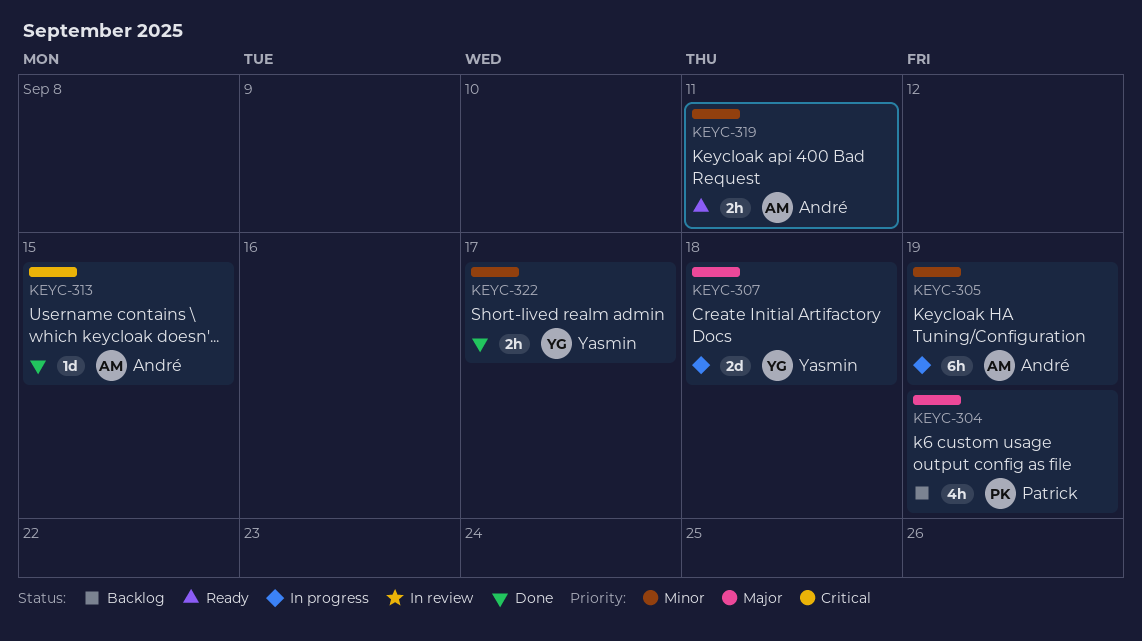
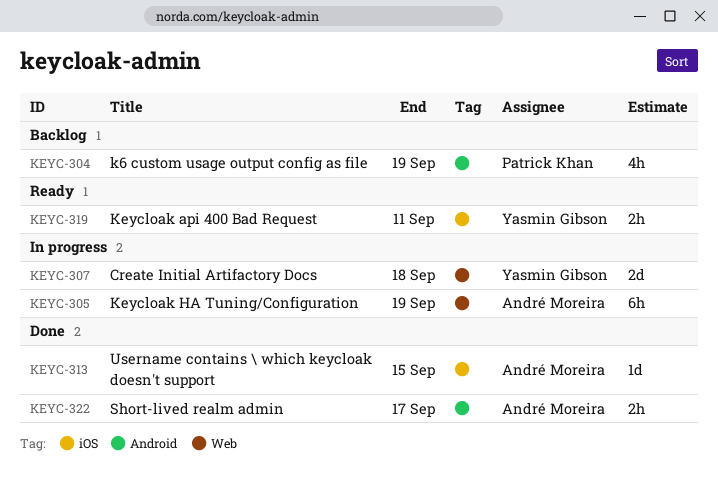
KEYC-319, owner: André Moreira -> Yasmin Gibson
KEYC-322, owner: Yasmin Gibson -> André Moreira

